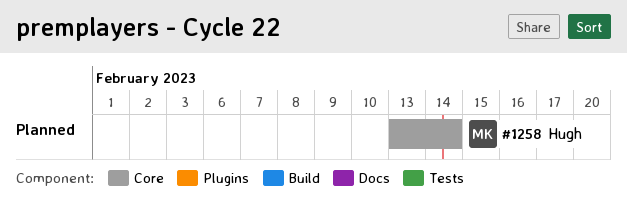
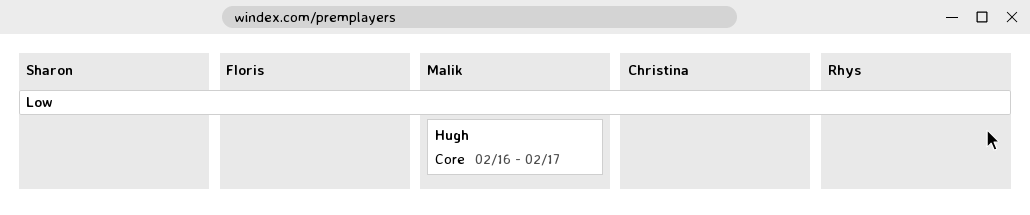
Hugh, start: Feb 13 -> Feb 16
Hugh, due: Feb 14 -> Feb 17

